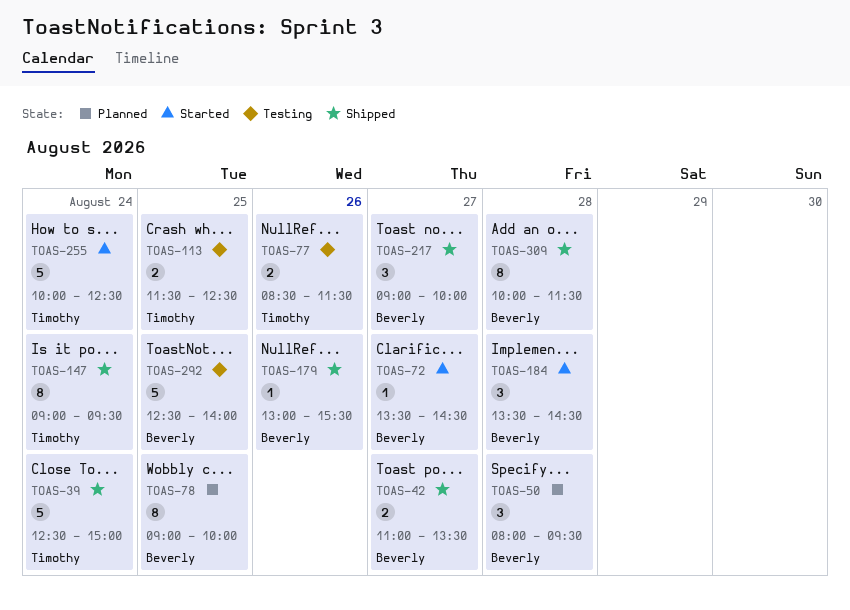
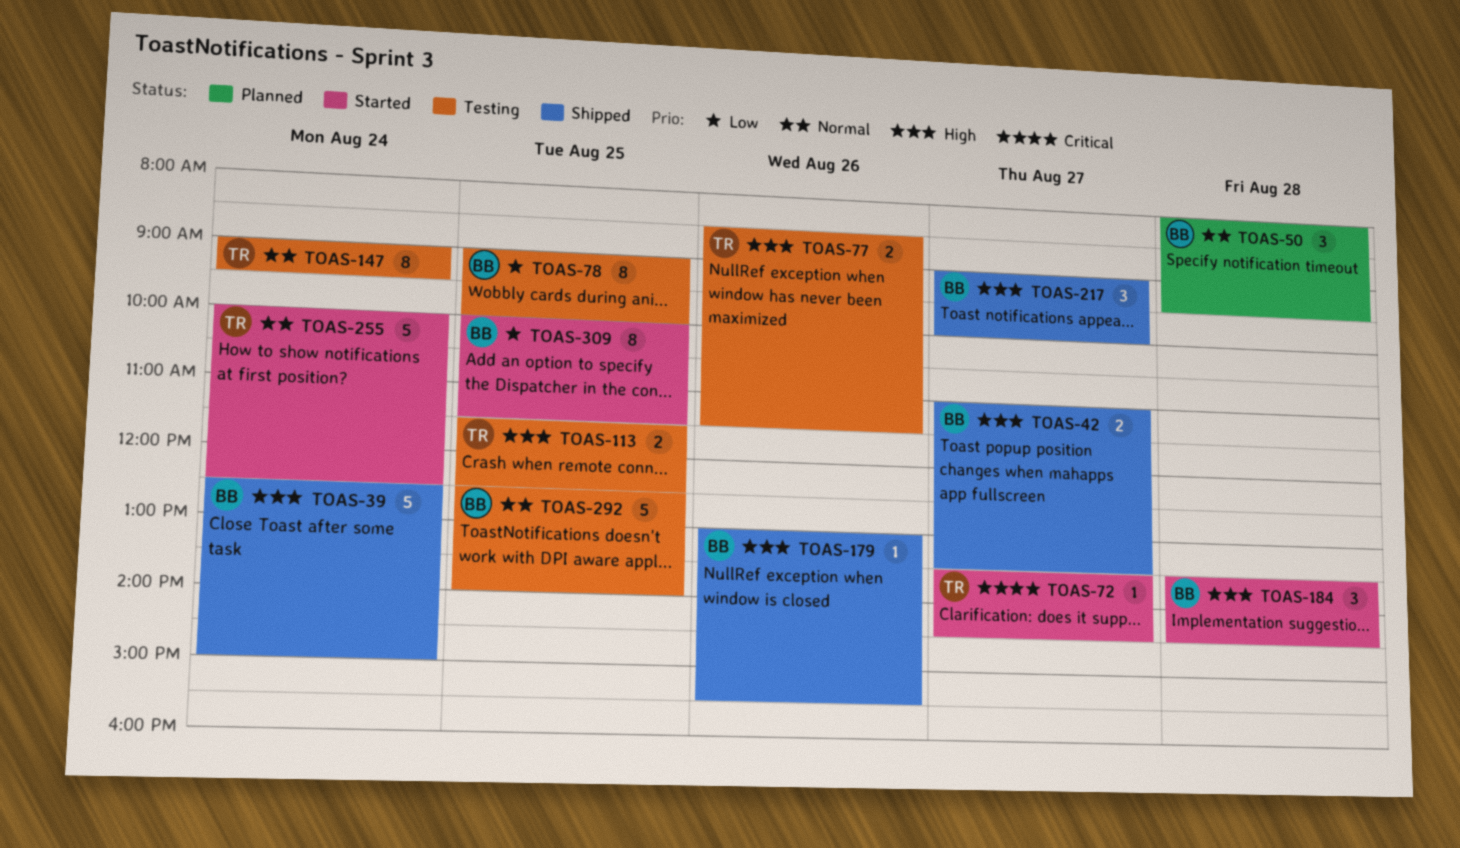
TOAS-39, owner: Timothy -> Beverly
TOAS-72, owner: Beverly -> Timothy
TOAS-78, status: Planned -> Testing
TOAS-147, status: Shipped -> Testing
TOAS-309, status: Shipped -> Started
TOAS-309, day: Aug 28 -> Aug 25

